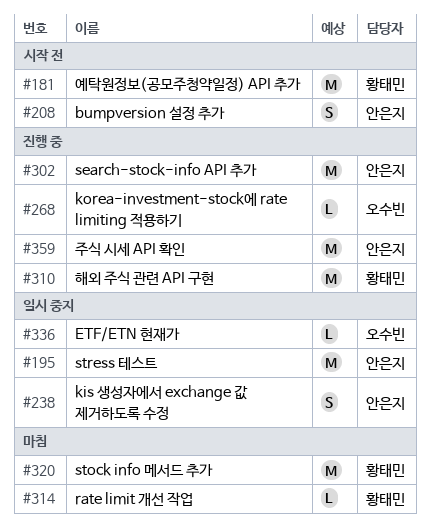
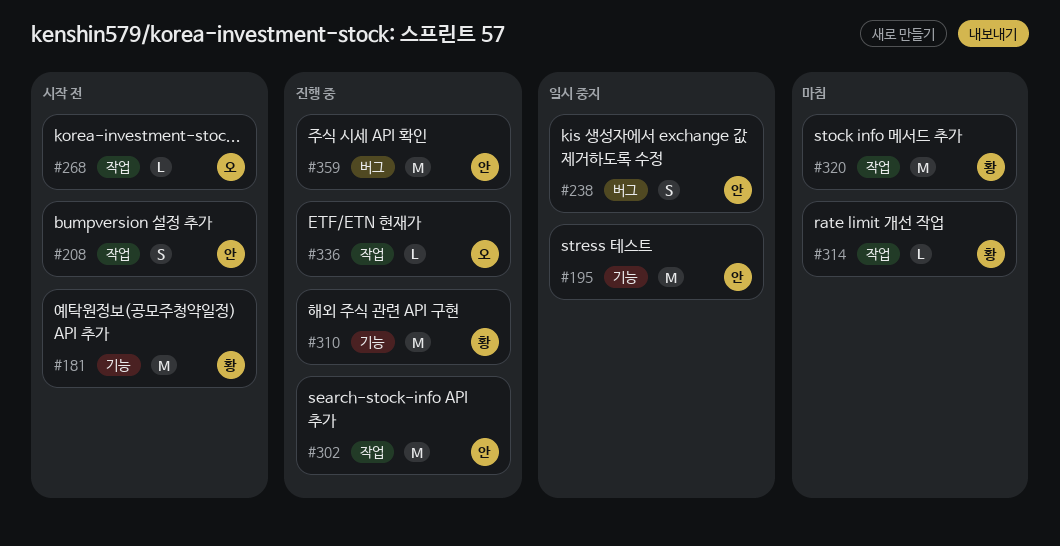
#268, status: 진행 중 -> 시작 전
#336, status: 일시 중지 -> 진행 중

